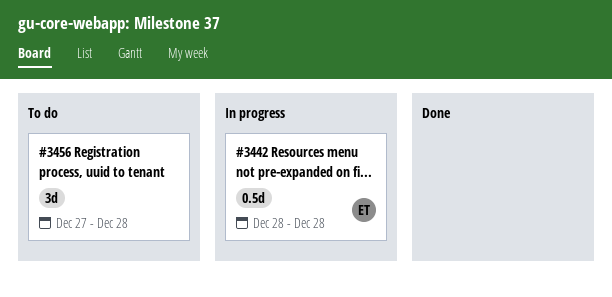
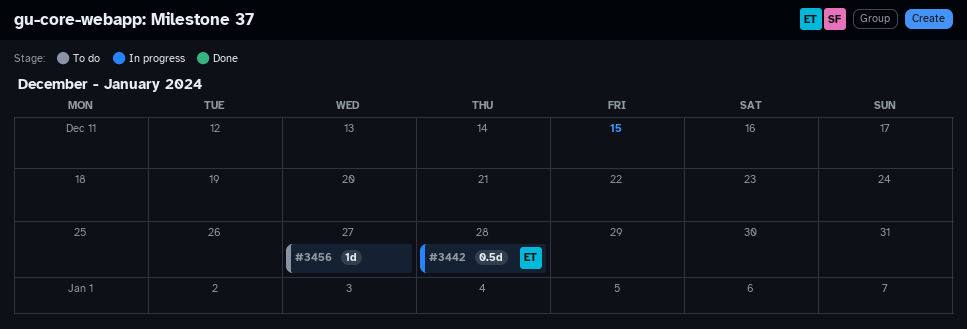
#3456, estimate: 3d -> 1d
#3456, due: Dec 28 -> Dec 27

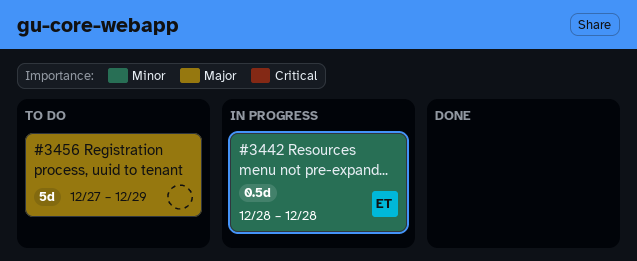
#3456, estimate: 1d -> 5d
#3456, due: Dec 27 -> Dec 29

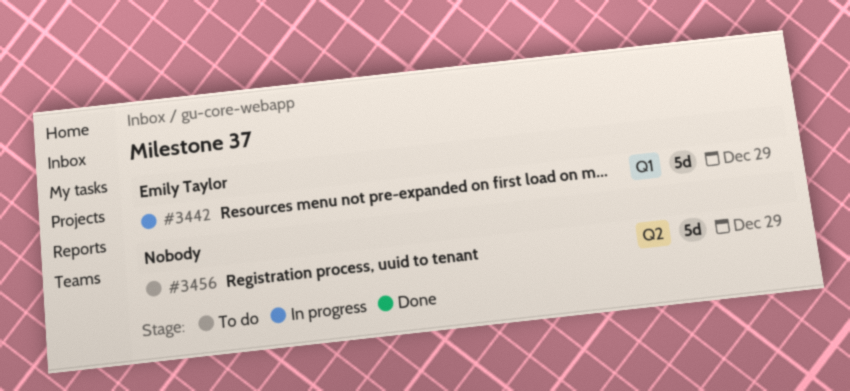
#3442, estimate: 0.5d -> 5d
#3442, due: Dec 28 -> Dec 29

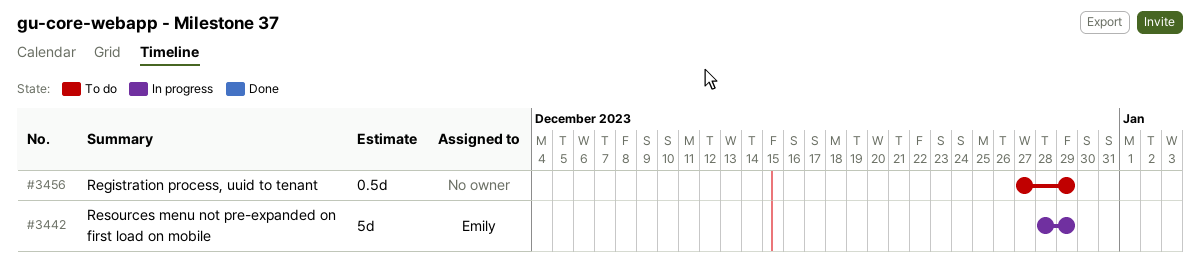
#3456, estimate: 5d -> 0.5d

